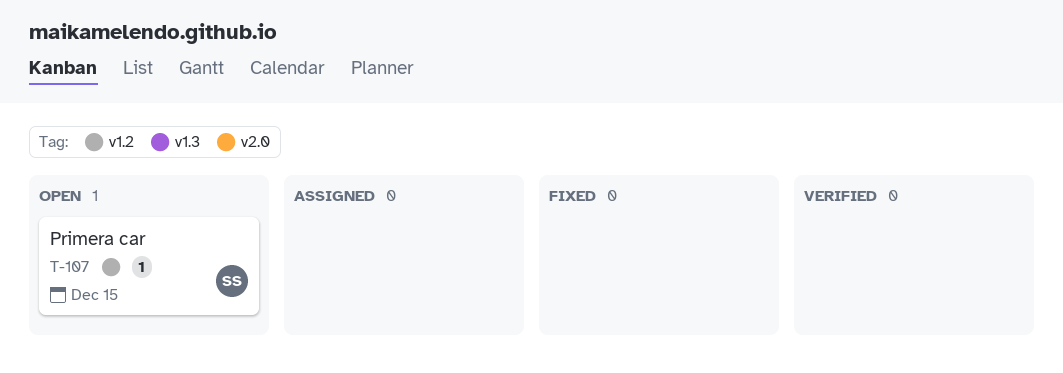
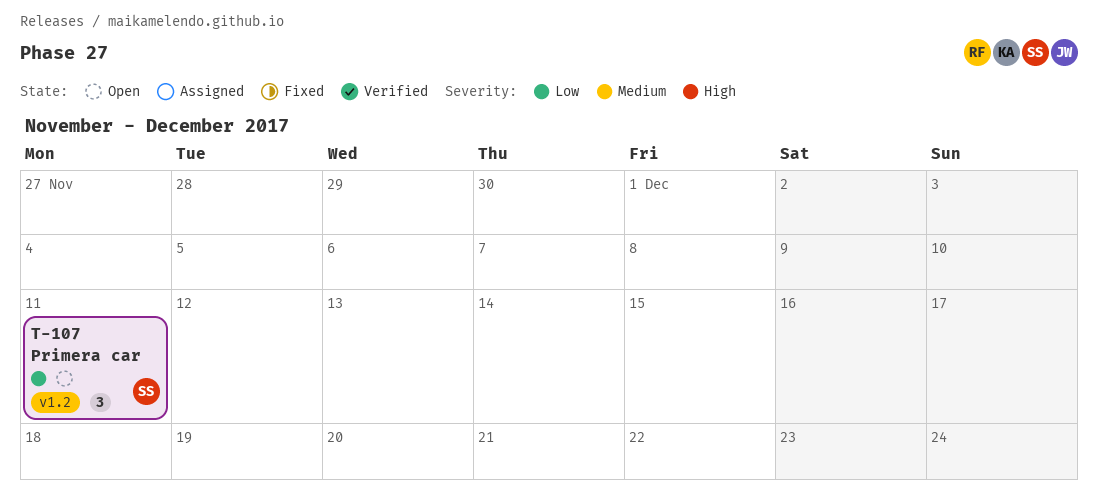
T-107, estimate: 1 -> 3
T-107, due: Dec 15 -> Dec 11

